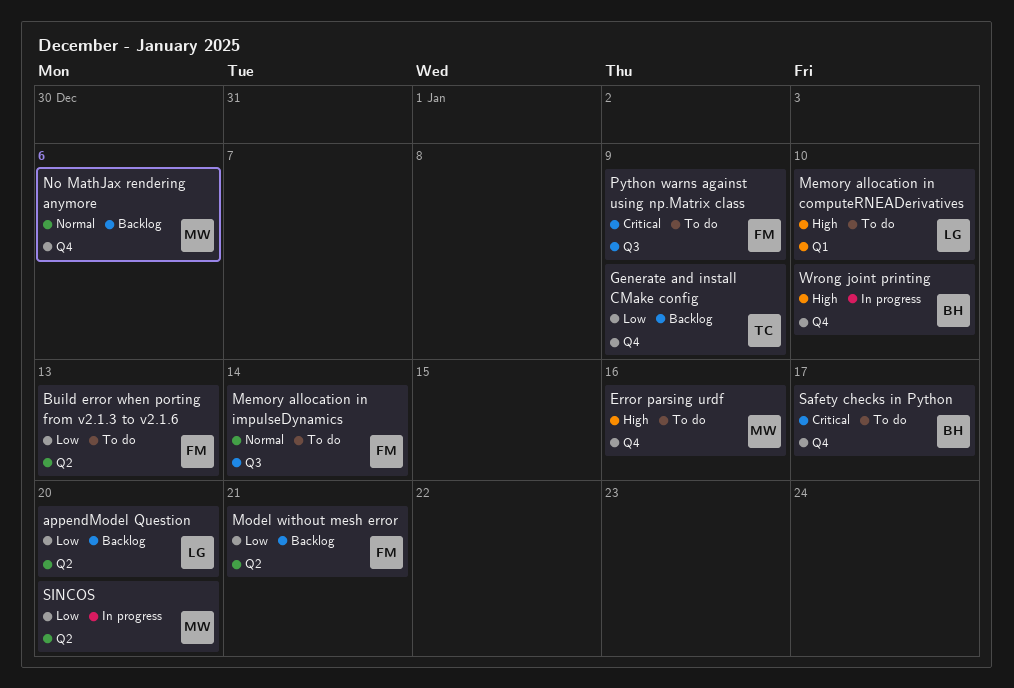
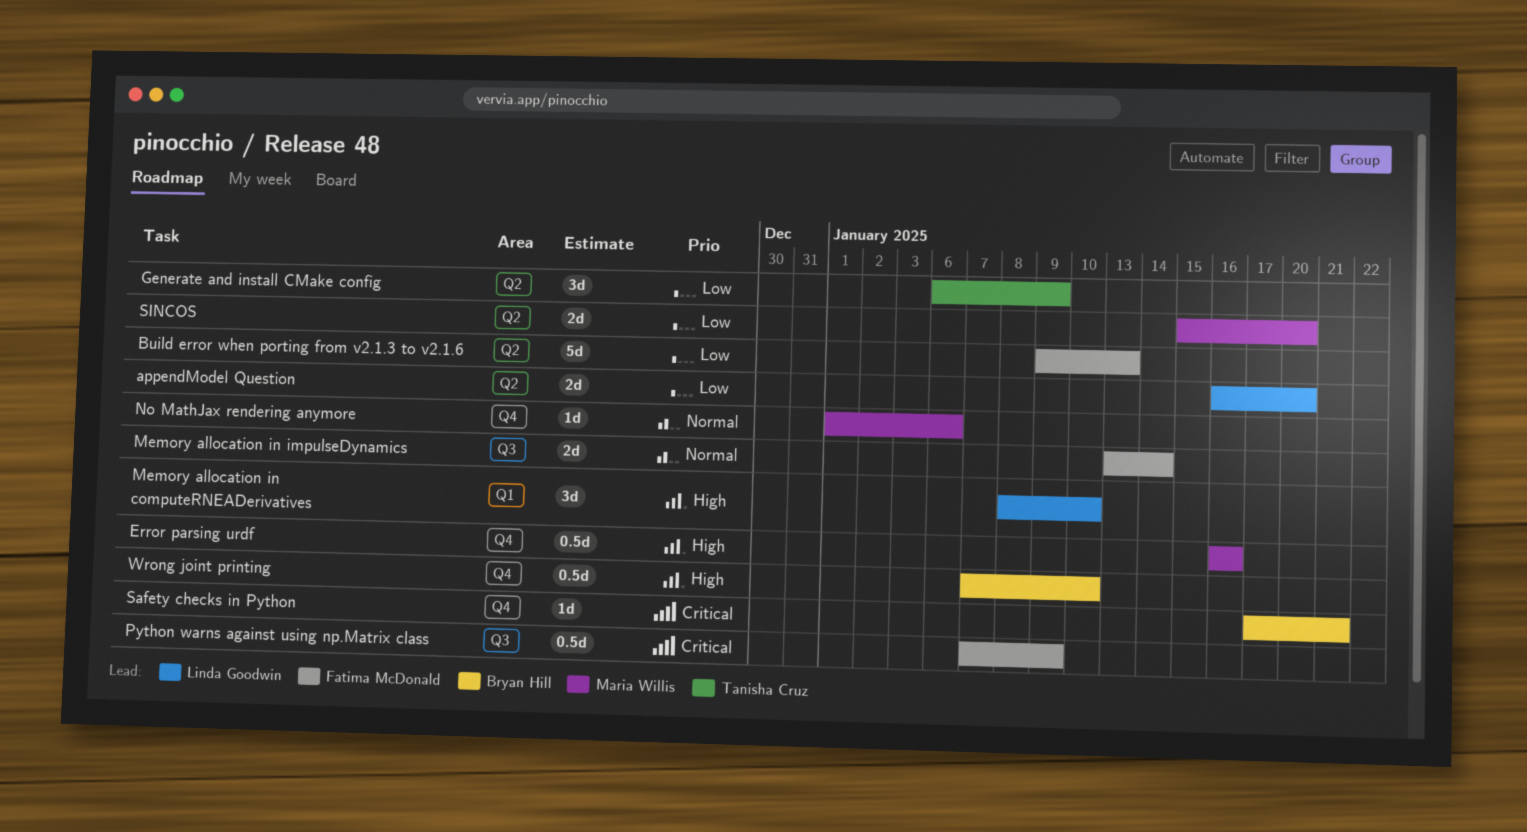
Generate and install CMake config, label: Q4 -> Q2
Model without mesh error: present -> none
Safety checks in Python, due: Jan 17 -> Jan 21

